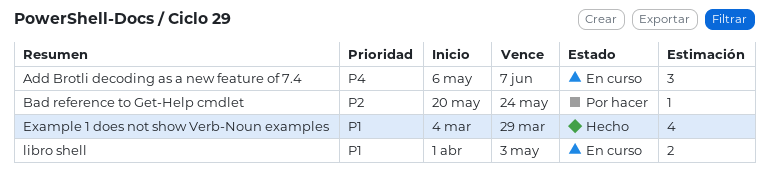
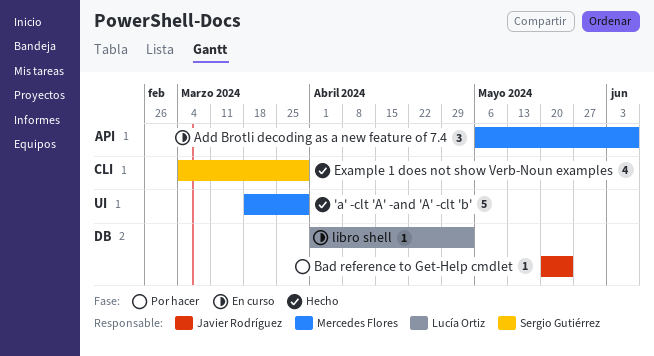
'a' -clt 'A' -and 'A' -clt 'b': none -> present
libro shell, estimate: 2 -> 1

